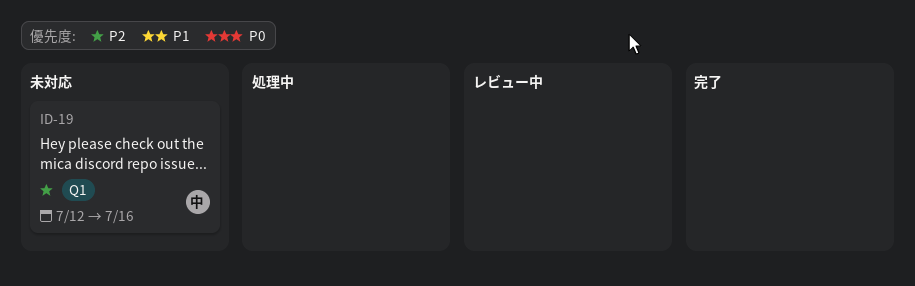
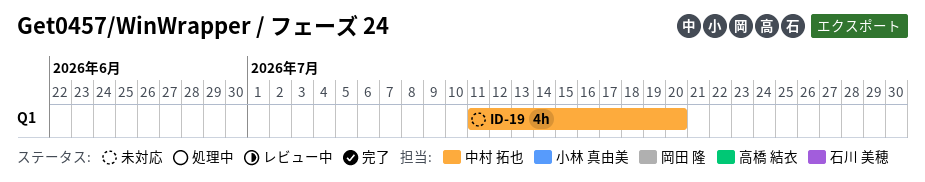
ID-19, start: Jul 12 -> Jul 11
ID-19, due: Jul 16 -> Jul 20

